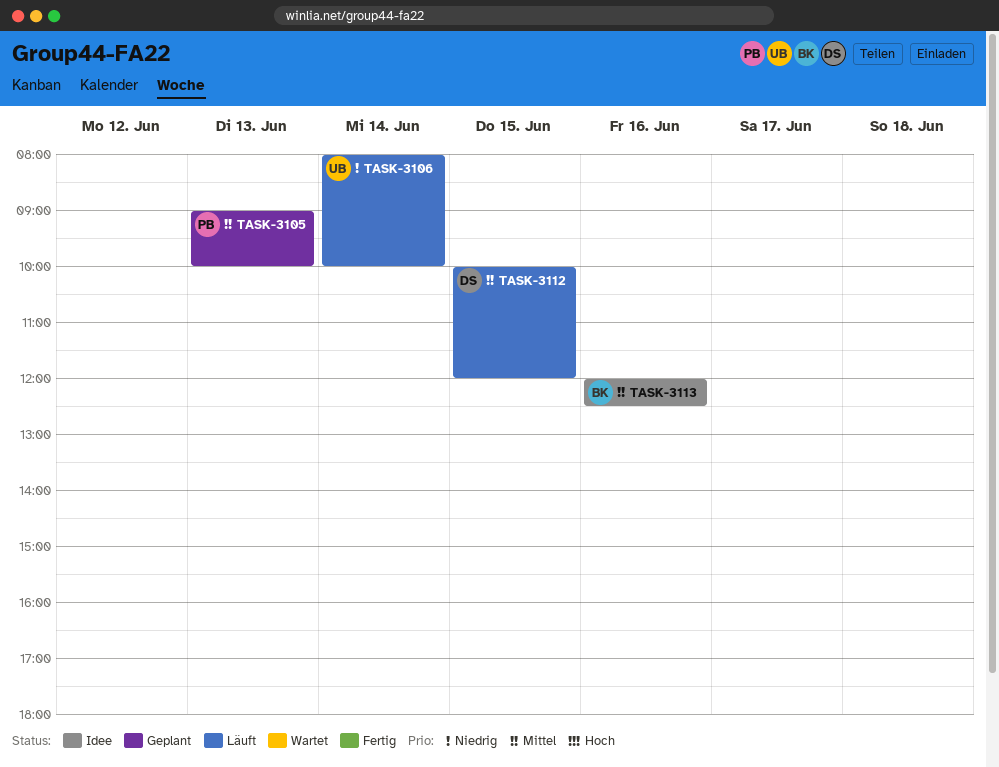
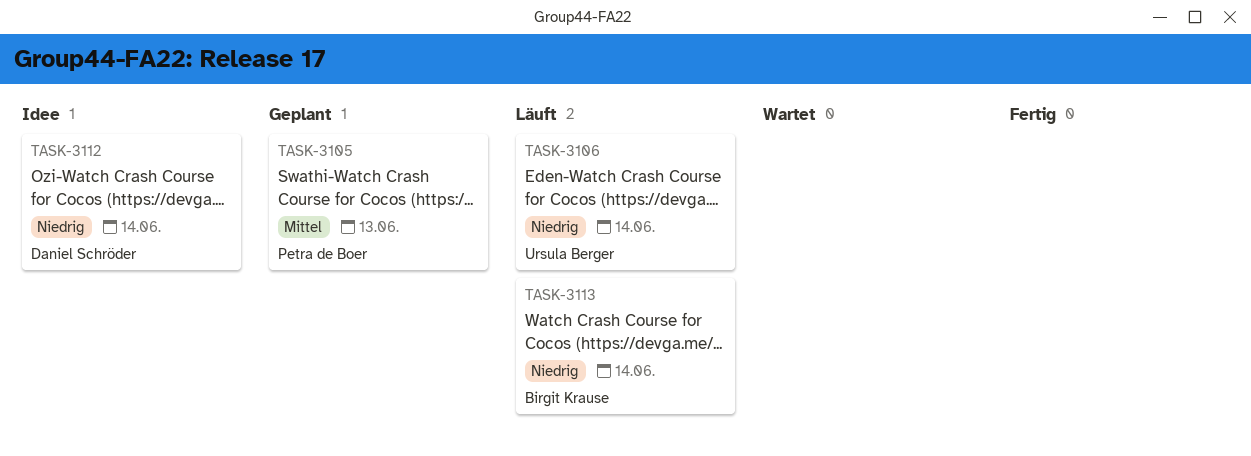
TASK-3112, status: Läuft -> Idee
TASK-3112, priority: Mittel -> Niedrig
TASK-3112, day: Jun 15 -> Jun 14
TASK-3113, status: Idee -> Läuft
TASK-3113, priority: Mittel -> Niedrig
TASK-3113, day: Jun 16 -> Jun 14

